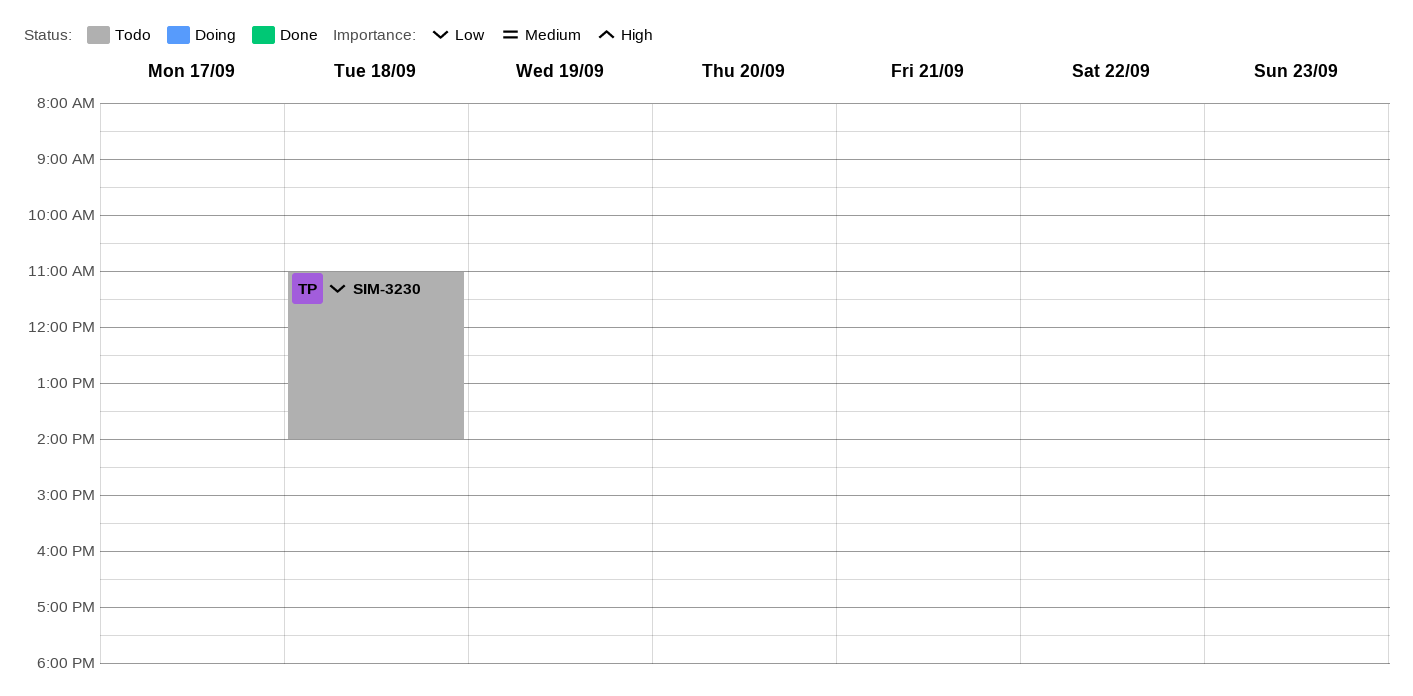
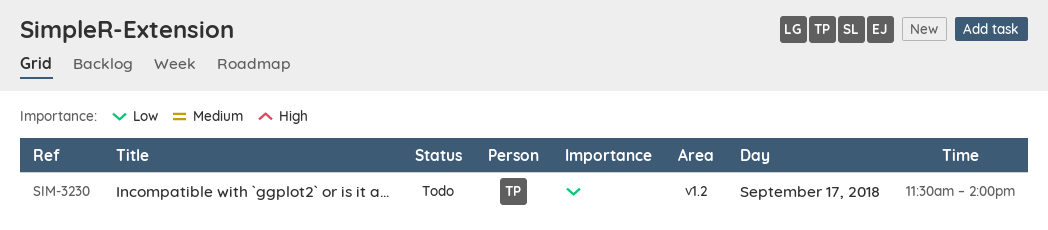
SIM-3230, day: Sep 18 -> Sep 17
SIM-3230, begins: 11:00 -> 11:30

